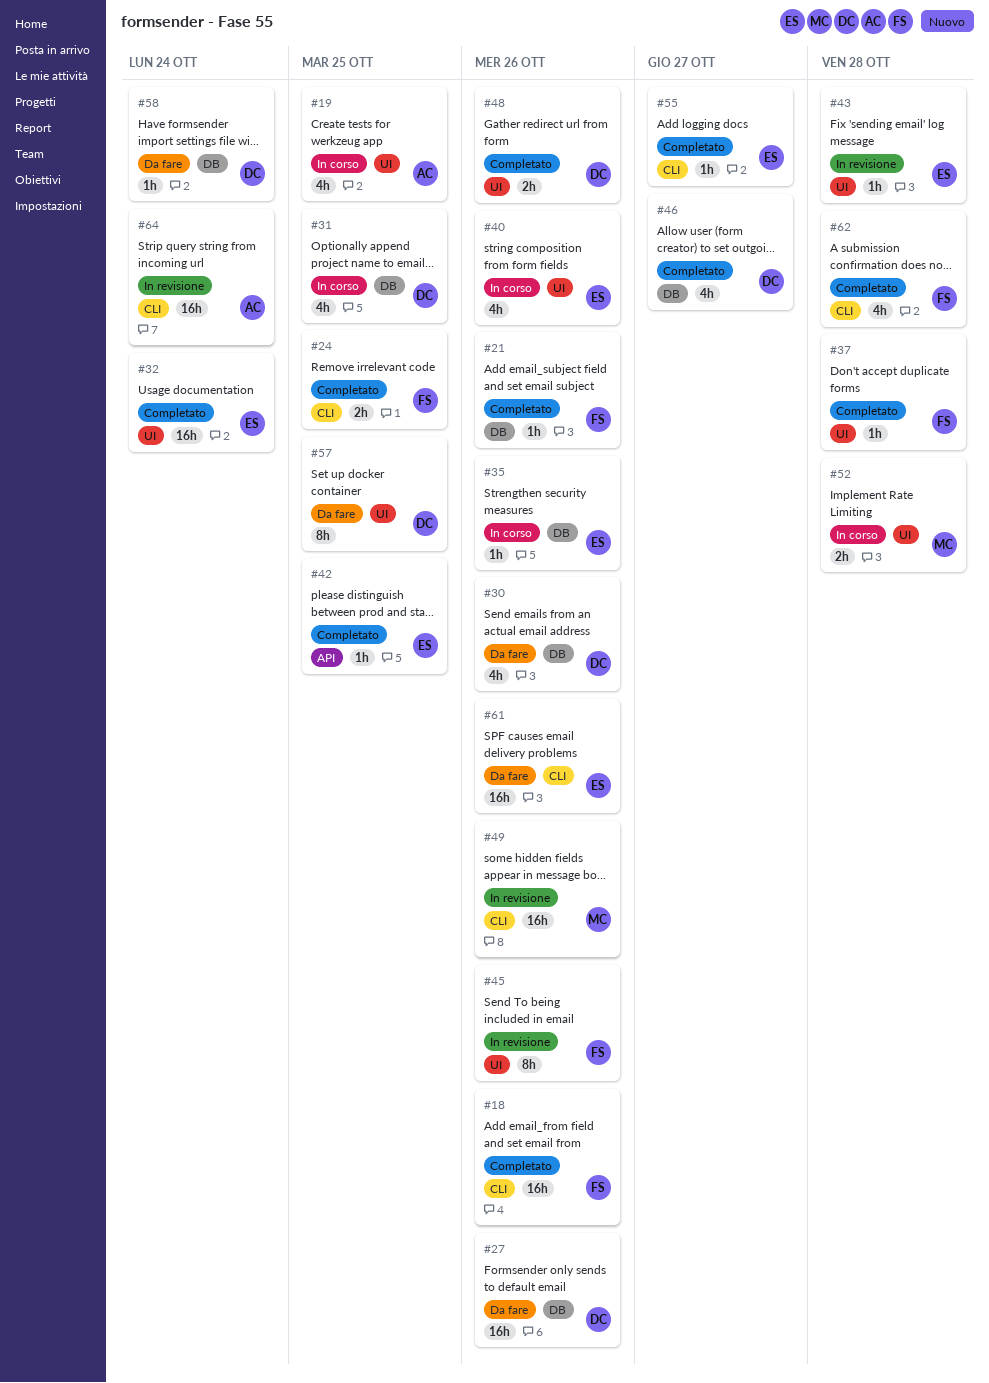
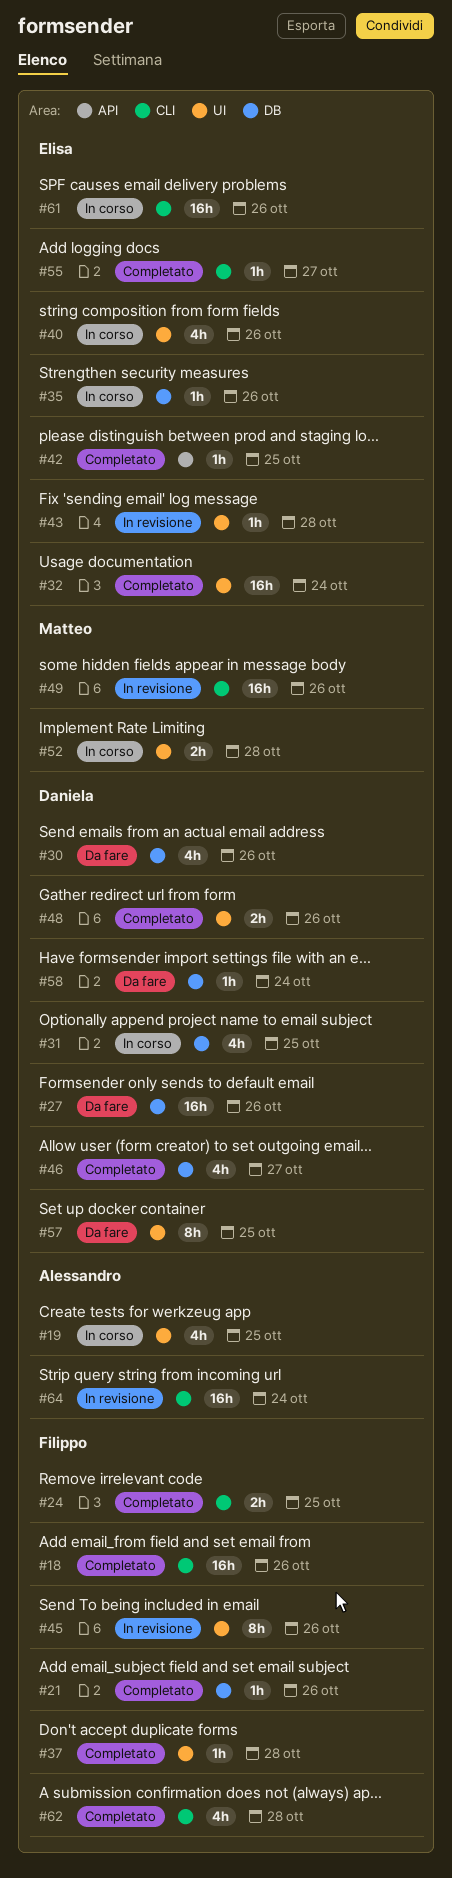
#61, status: Da fare -> In corso

